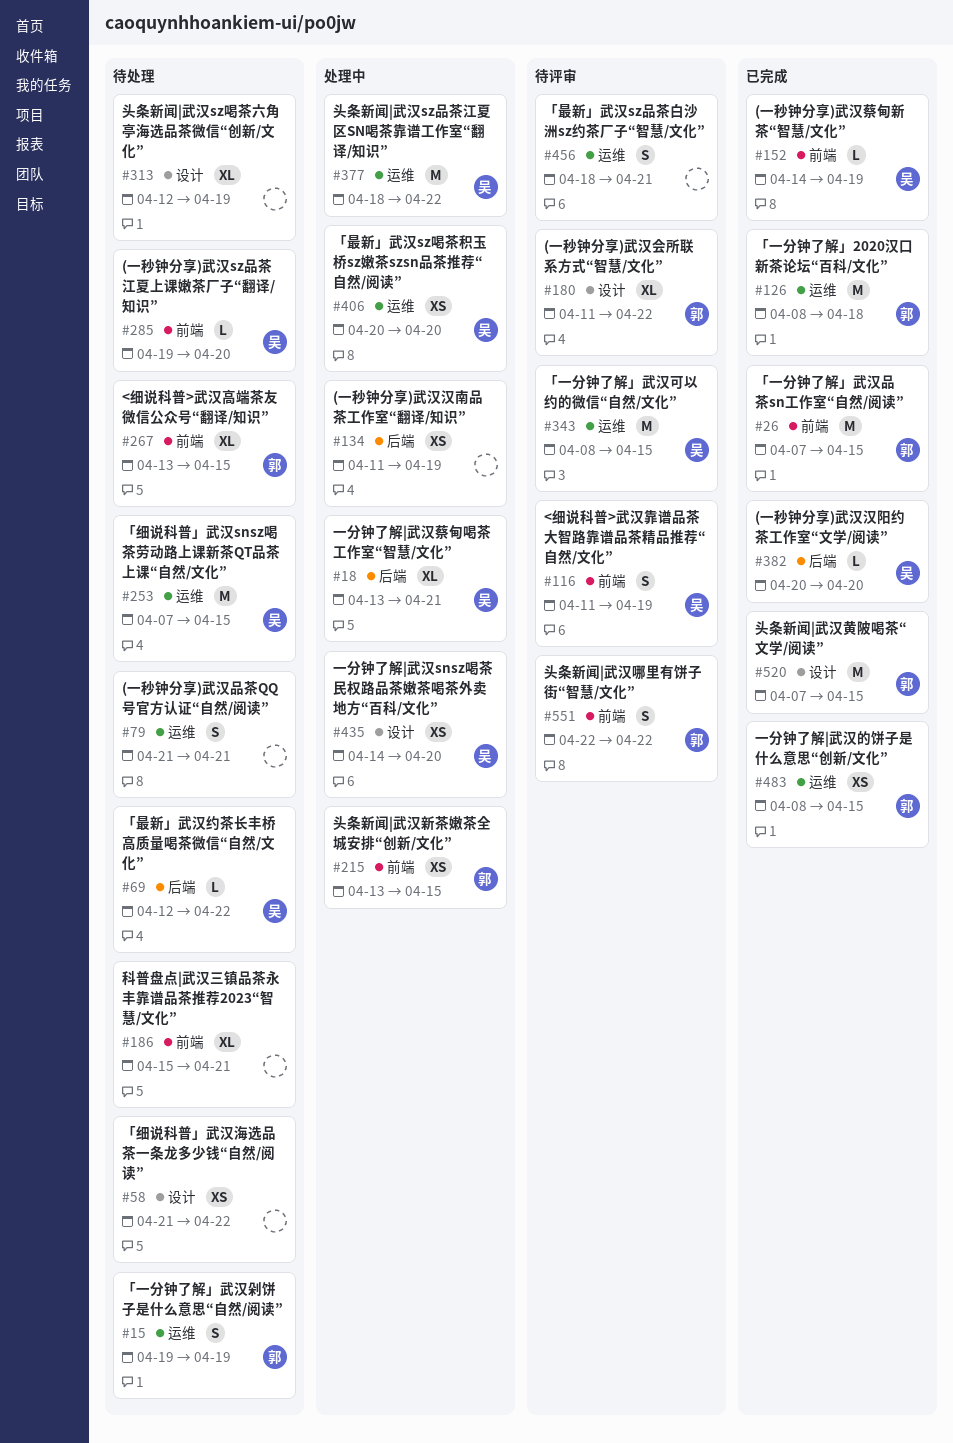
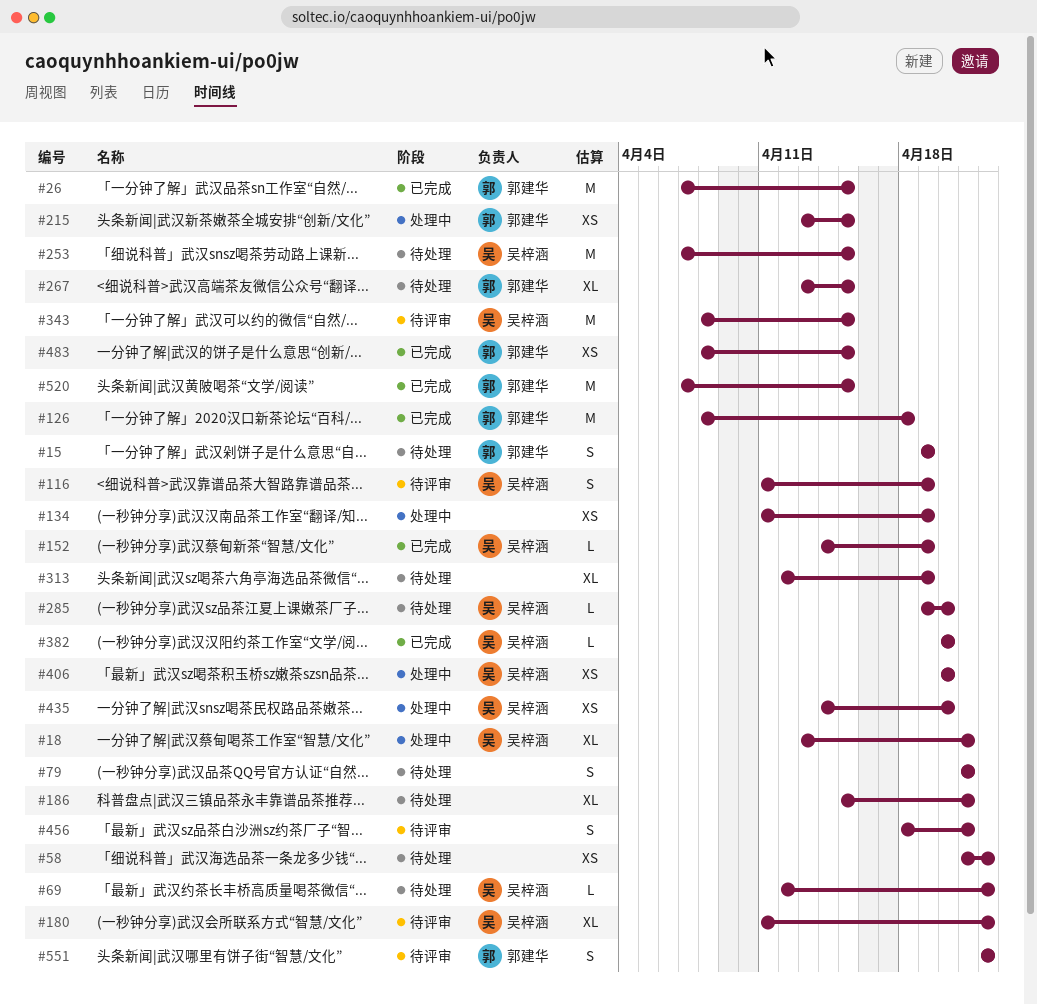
#180, owner: 郭建华 -> 吴梓涵
#377: present -> none

